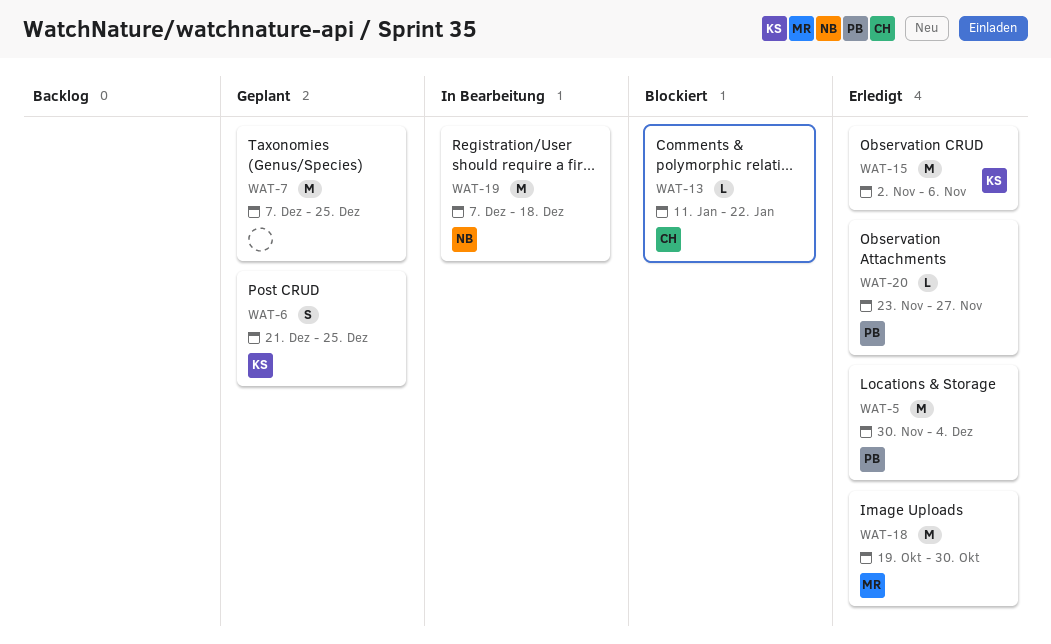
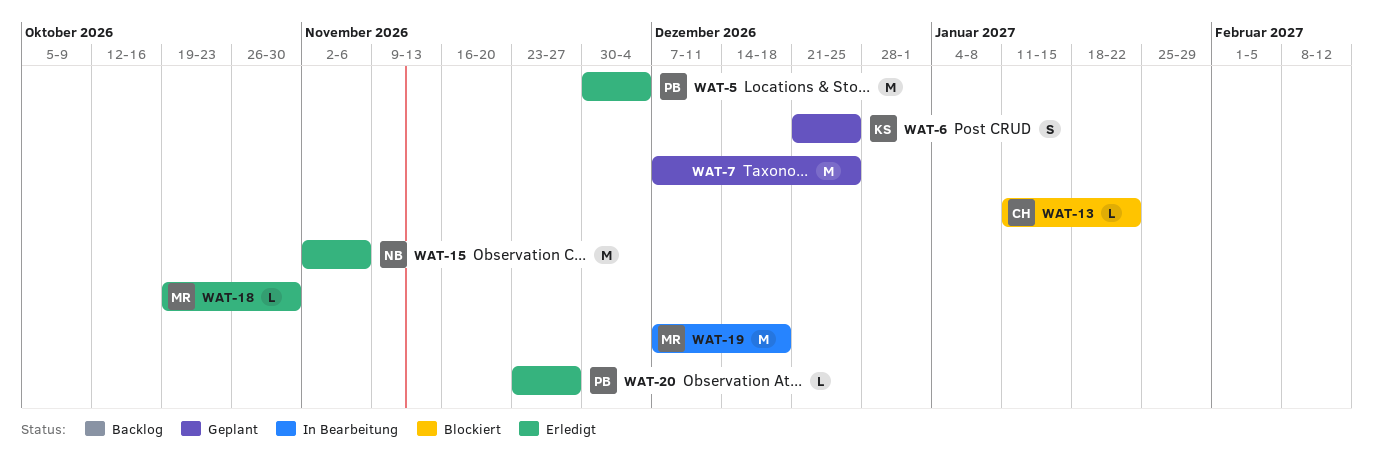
WAT-15, owner: KS -> NB
WAT-18, estimate: M -> L
WAT-19, owner: NB -> MR

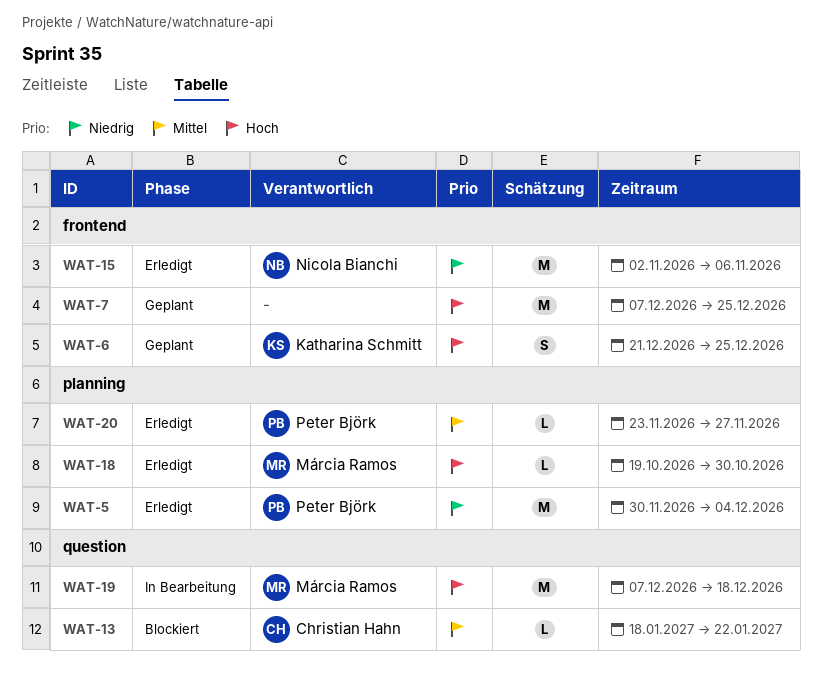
WAT-13, start: Jan 11 -> Jan 18

